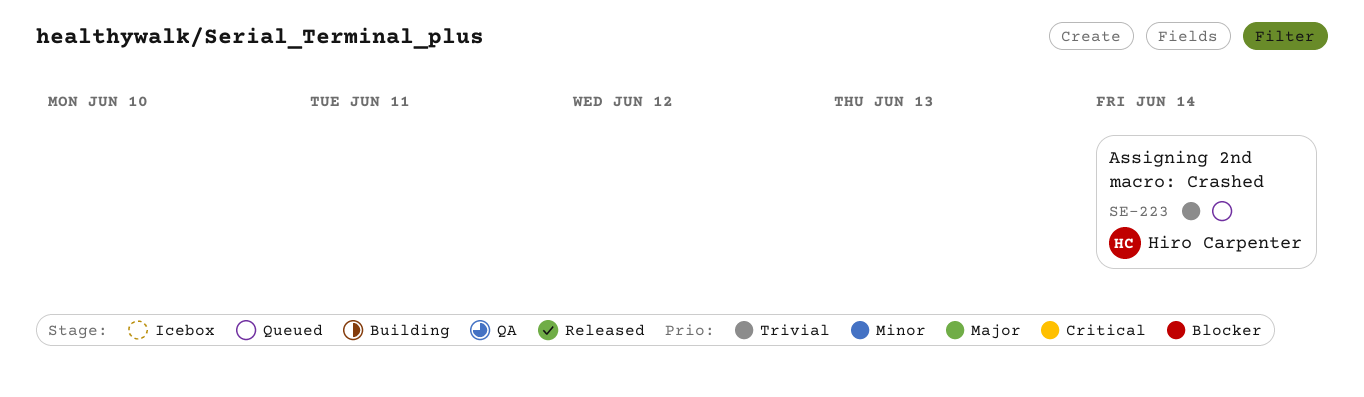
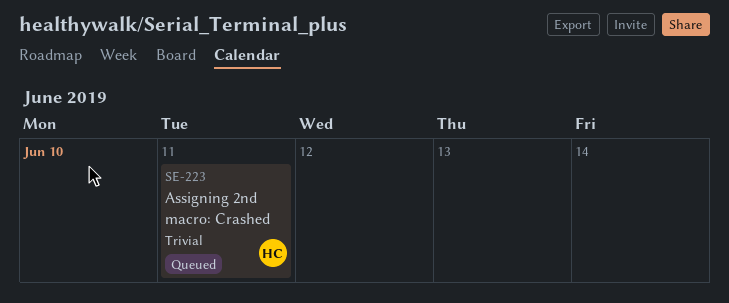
SE-223, due: Jun 14 -> Jun 11

